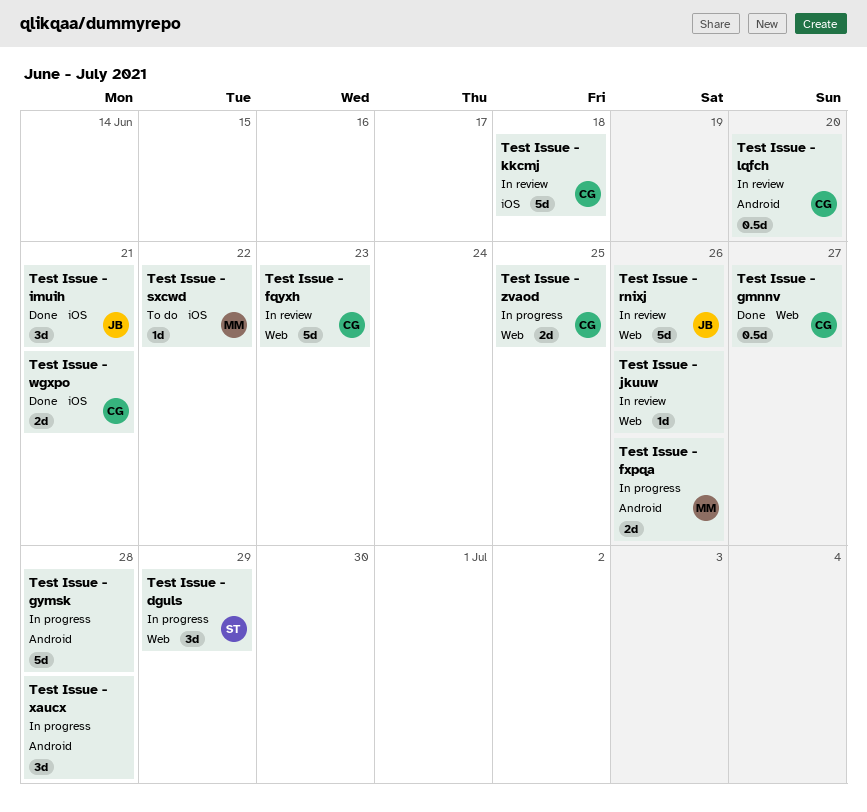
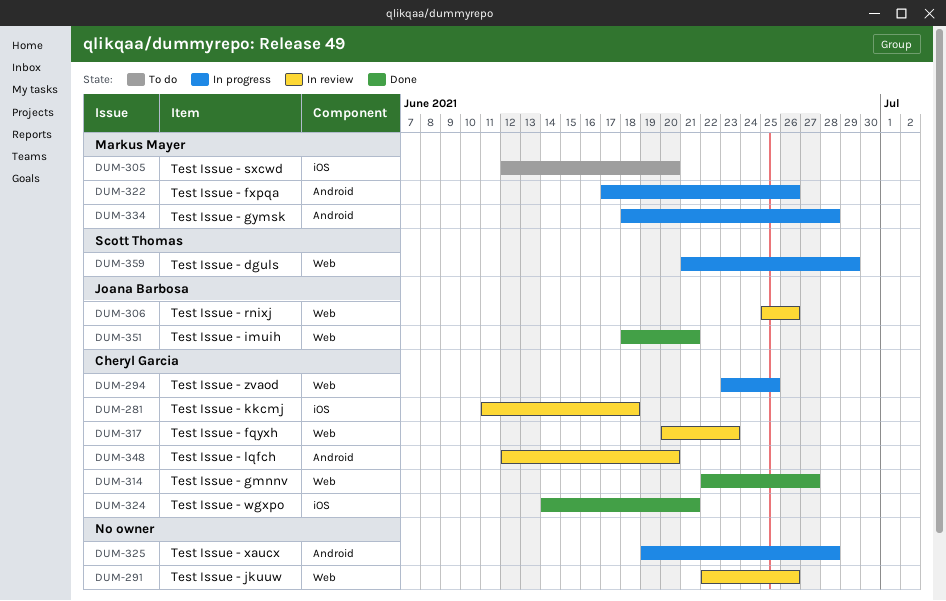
Test Issue - gymsk, owner: none -> Markus Mayer
Test Issue - imuih, label: iOS -> Web
Test Issue - sxcwd, due: Jun 22 -> Jun 20

